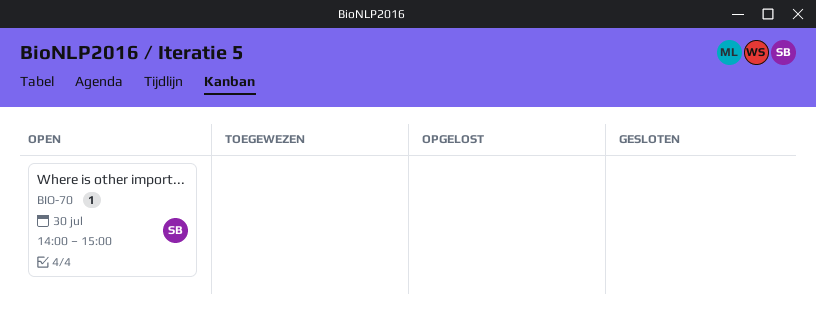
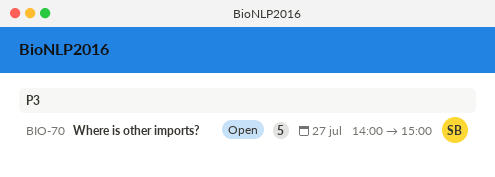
BIO-70, estimate: 1 -> 5
BIO-70, day: Jul 30 -> Jul 27

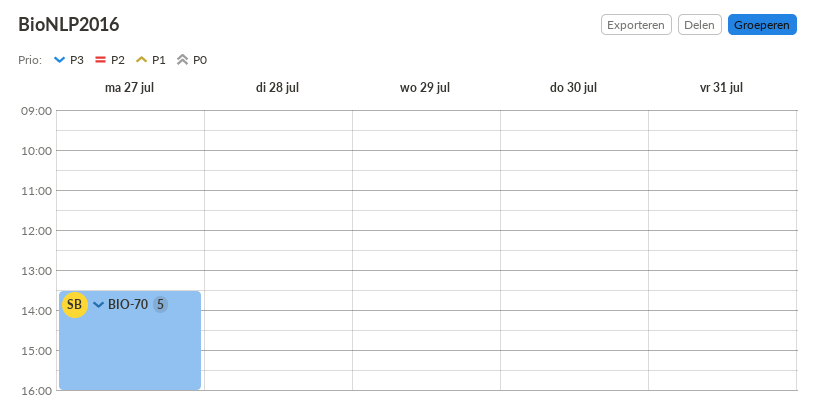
BIO-70, begins: 14:00 -> 13:30
BIO-70, ends: 15:00 -> 16:00

